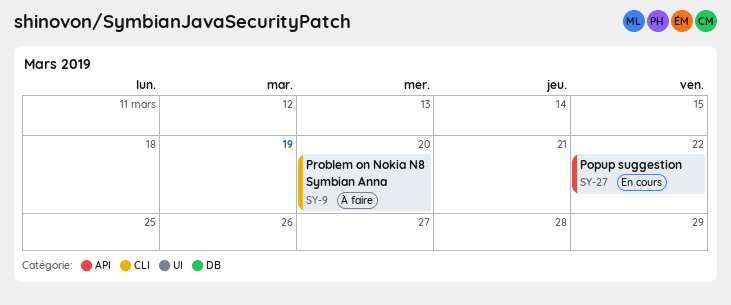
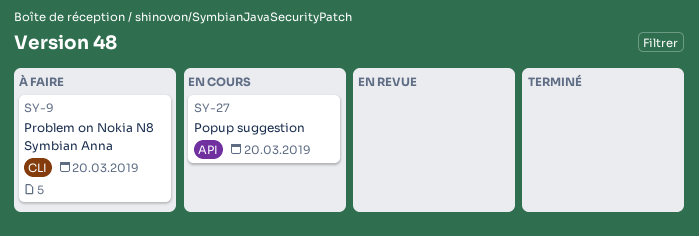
SY-27, due: Mar 22 -> Mar 20

